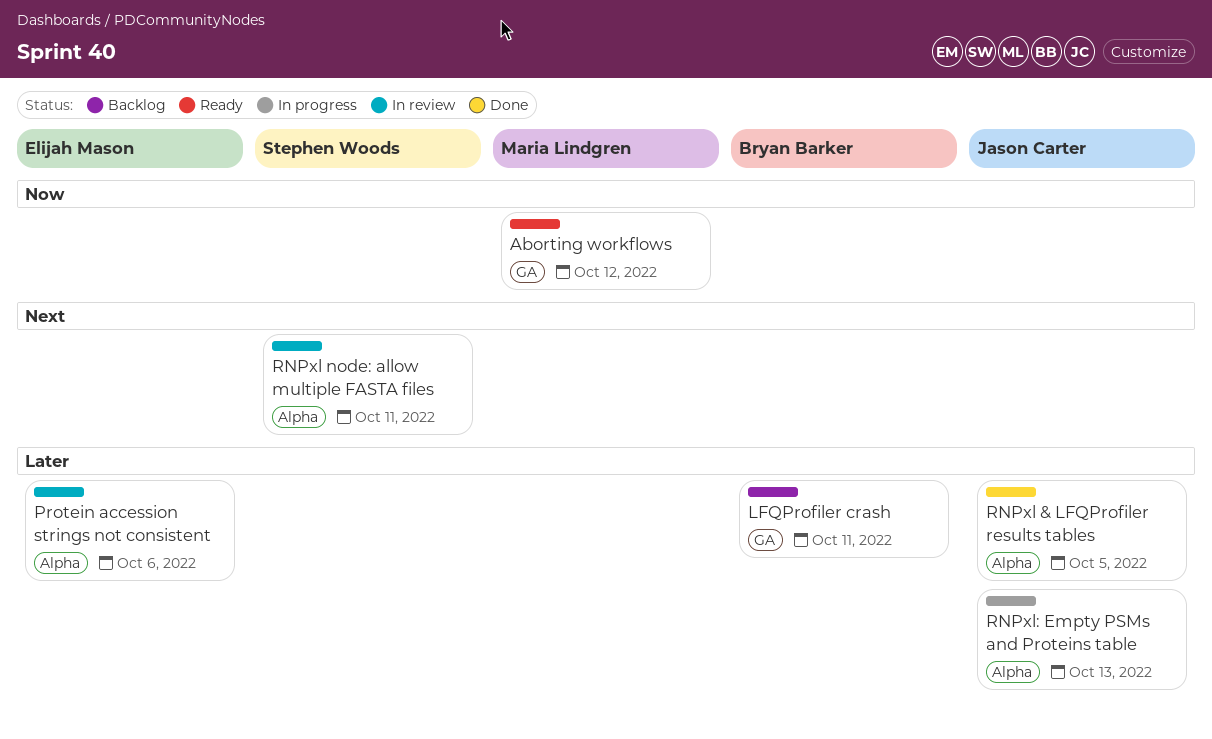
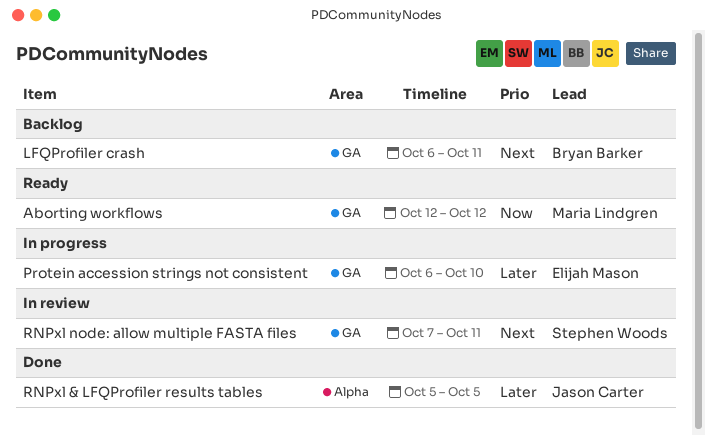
LFQProfiler crash, priority: Later -> Next
Protein accession strings not consistent, status: In review -> In progress
Protein accession strings not consistent, label: Alpha -> GA
Protein accession strings not consistent, due: Oct 6 -> Oct 10
RNPxl node: allow multiple FASTA files, label: Alpha -> GA
RNPxl: Empty PSMs and Proteins table: present -> none

